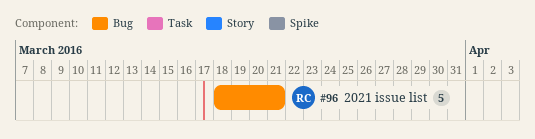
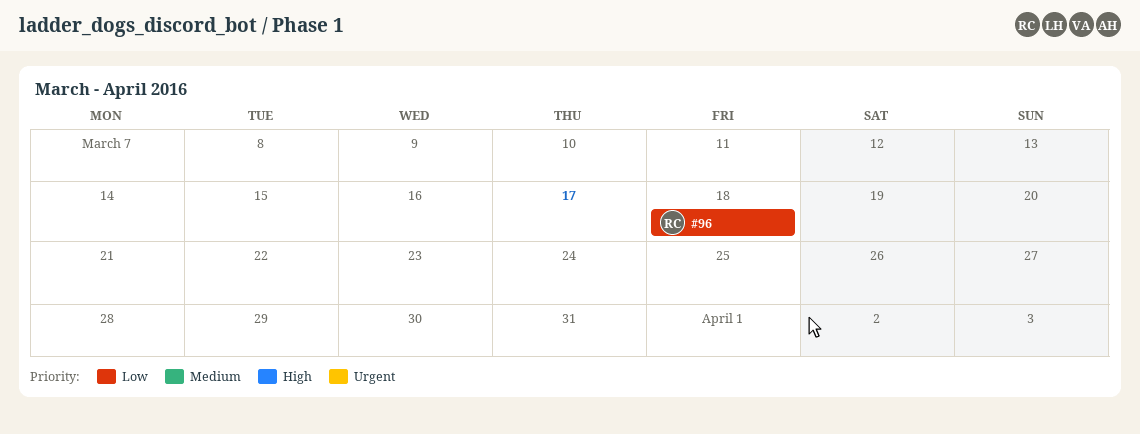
#96, due: Mar 21 -> Mar 18

